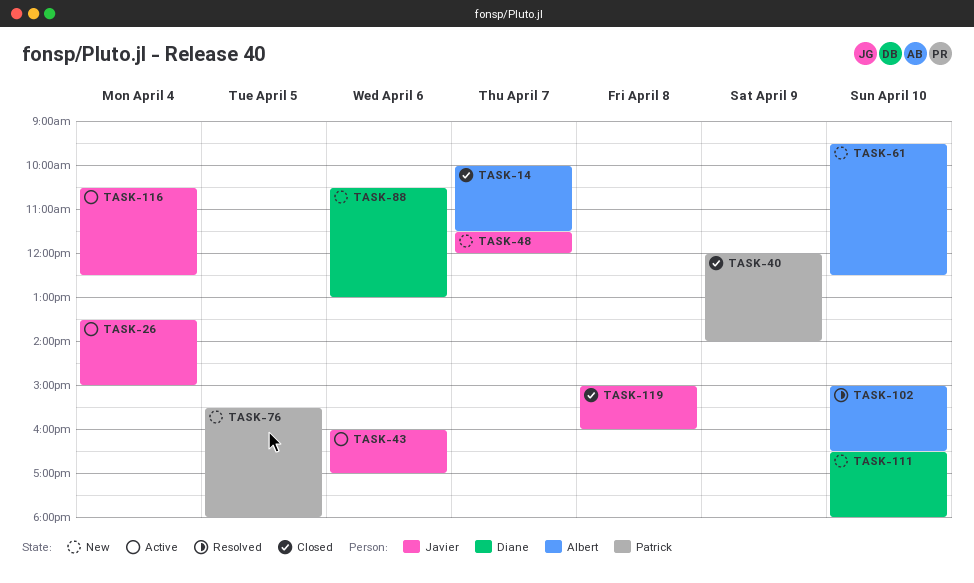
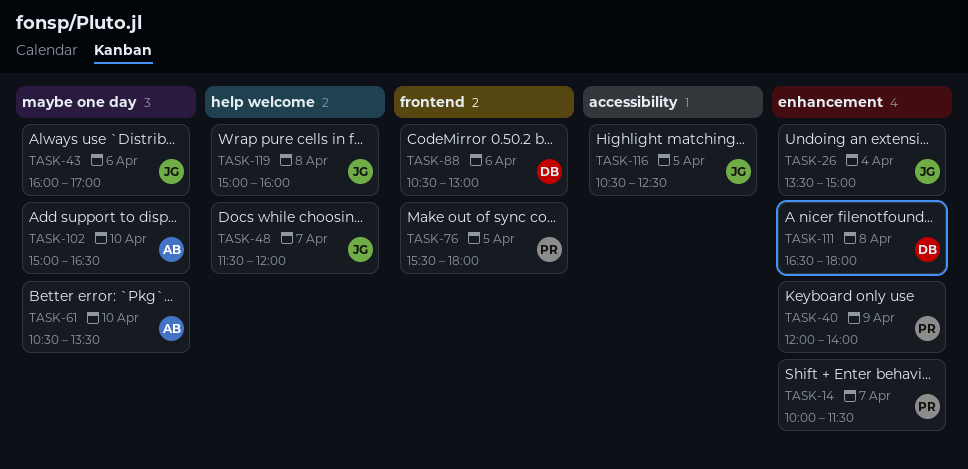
TASK-14, owner: Albert -> Patrick
TASK-61, begins: 09:30 -> 10:30
TASK-61, ends: 12:30 -> 13:30
TASK-111, day: Apr 10 -> Apr 8
TASK-116, day: Apr 4 -> Apr 5

